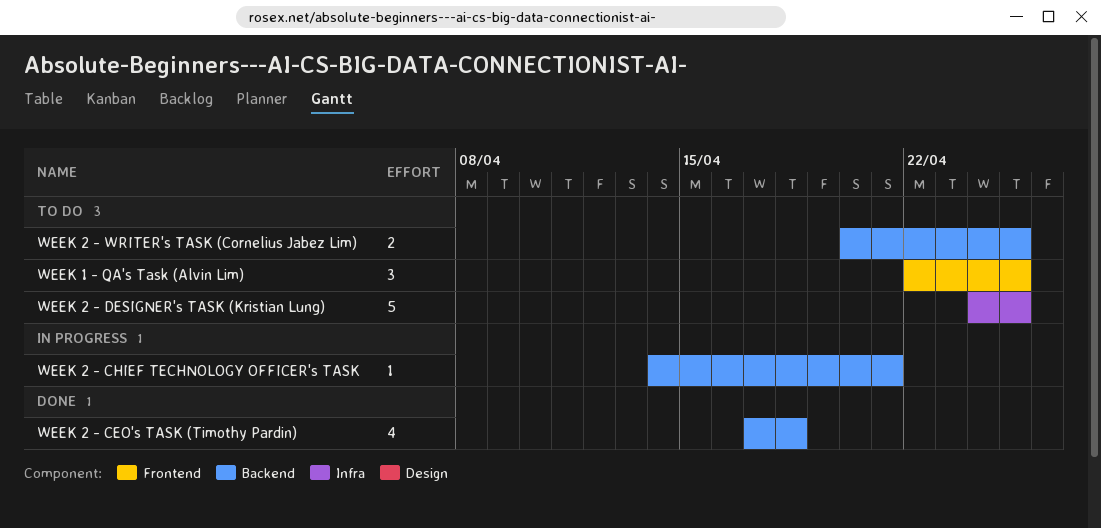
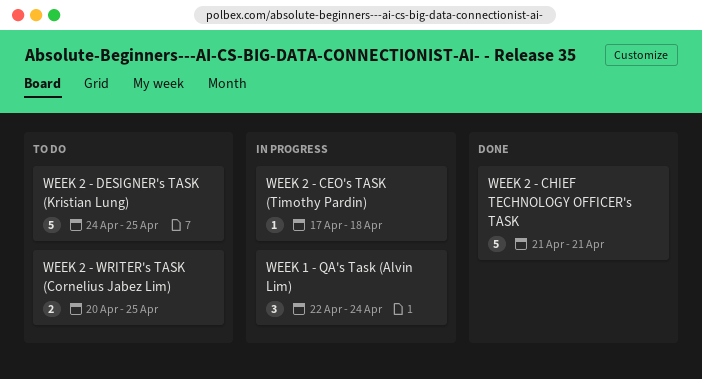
WEEK 1 - QA's Task (Alvin Lim), status: To do -> In progress
WEEK 1 - QA's Task (Alvin Lim), due: Apr 25 -> Apr 24
WEEK 2 - CEO's TASK (Timothy Pardin), status: Done -> In progress
WEEK 2 - CEO's TASK (Timothy Pardin), estimate: 4 -> 1
WEEK 2 - CHIEF TECHNOLOGY OFFICER's TASK, status: In progress -> Done
WEEK 2 - CHIEF TECHNOLOGY OFFICER's TASK, estimate: 1 -> 5
WEEK 2 - CHIEF TECHNOLOGY OFFICER's TASK, start: Apr 14 -> Apr 21

